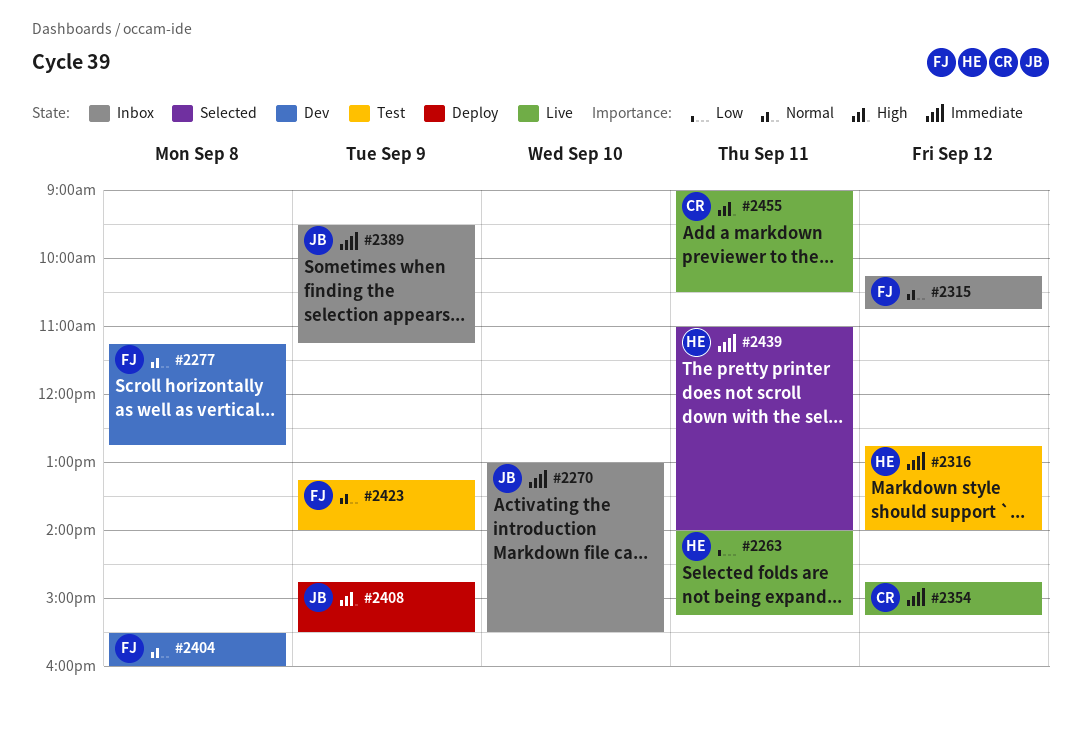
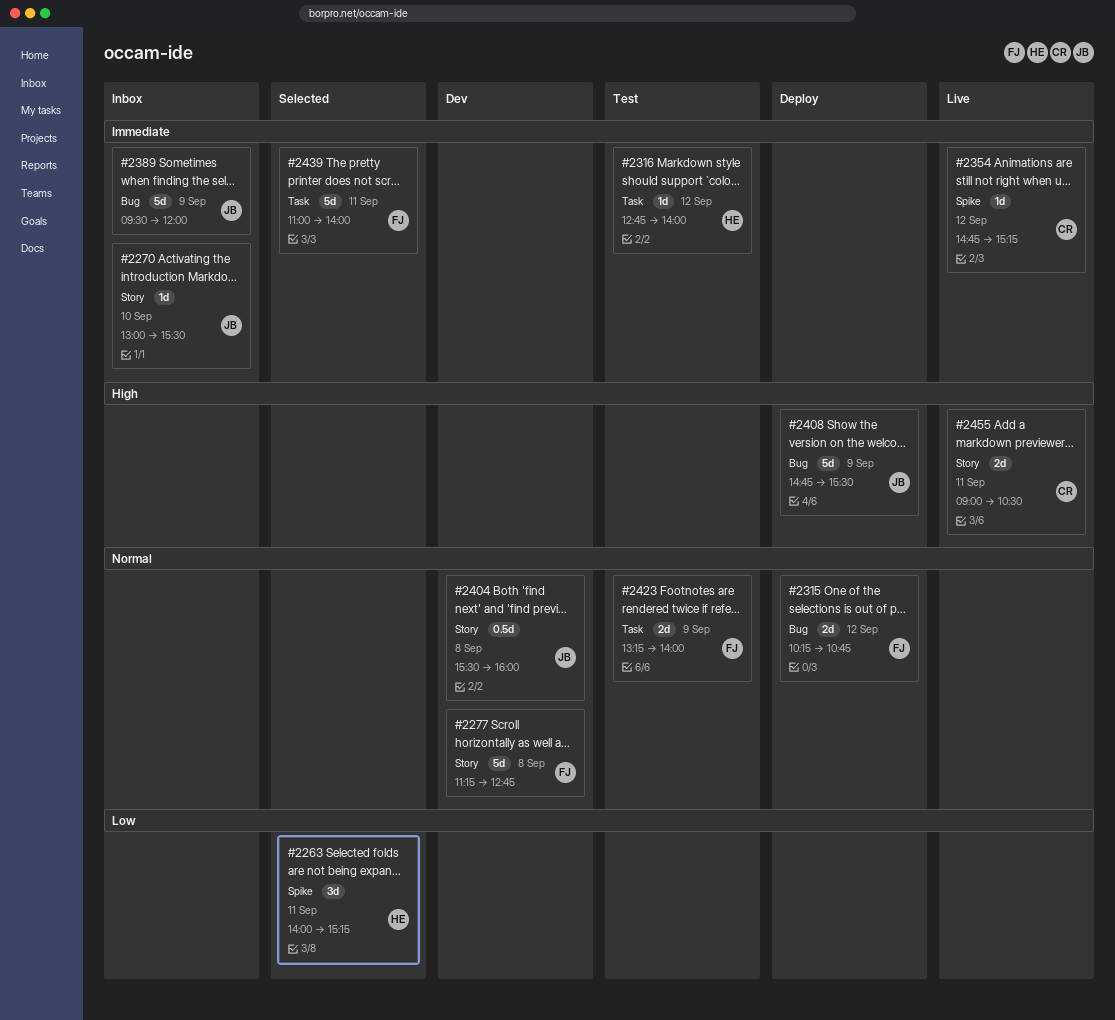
#2263, status: Live -> Selected
#2315, status: Inbox -> Deploy
#2389, ends: 11:15 -> 12:00
#2404, owner: FJ -> JB
#2439, owner: HE -> FJ

